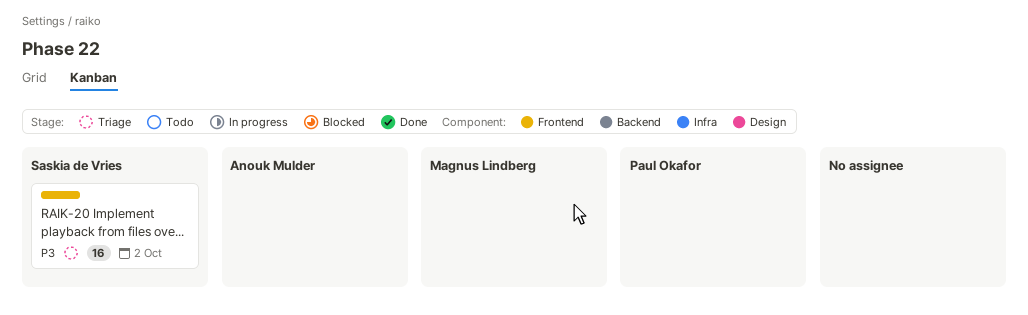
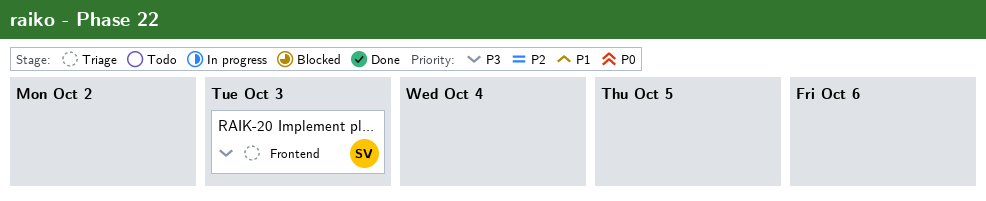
RAIK-20, due: Oct 2 -> Oct 3

